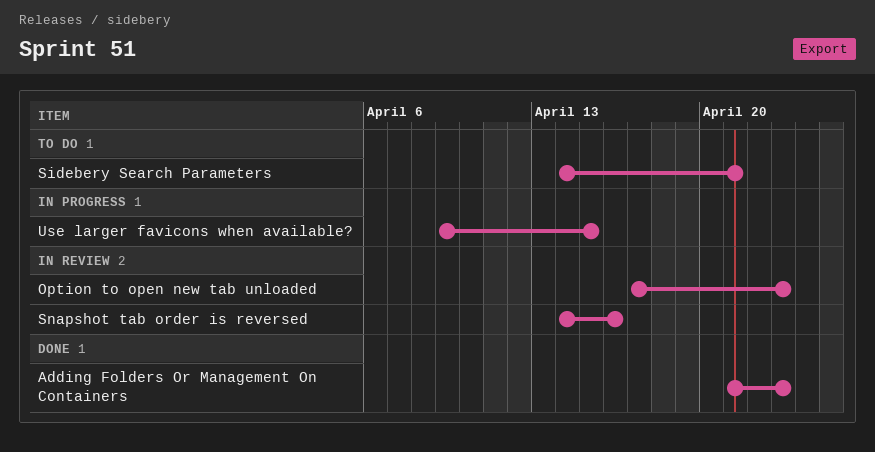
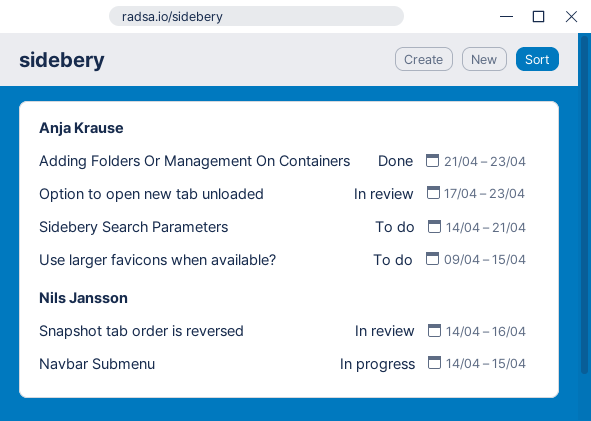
Navbar Submenu: none -> present
Use larger favicons when available?, status: In progress -> To do

